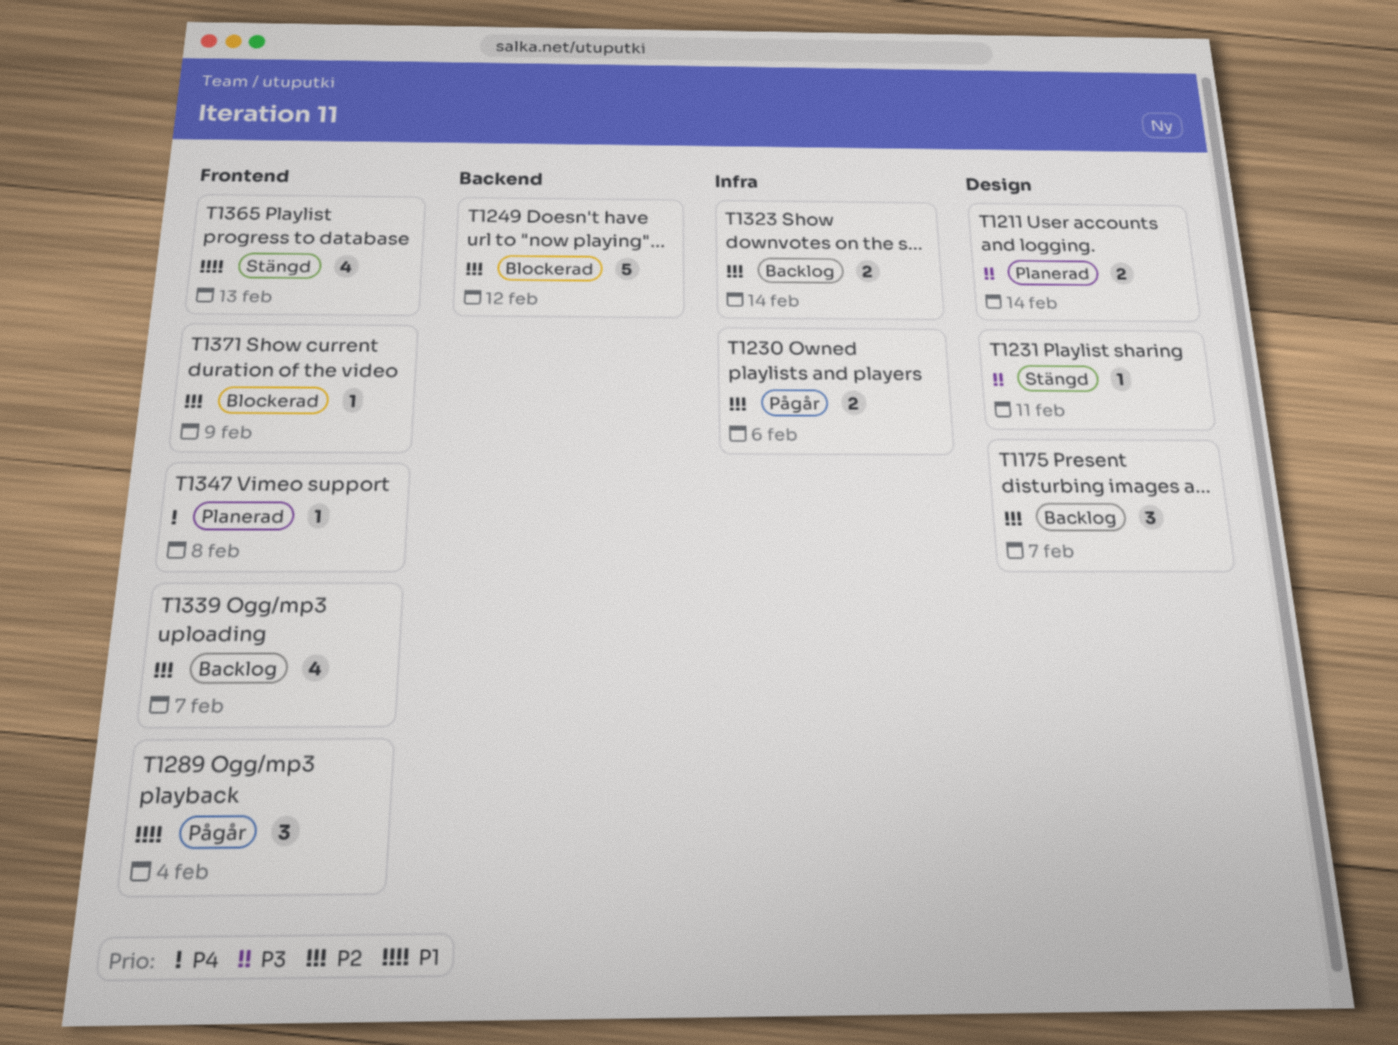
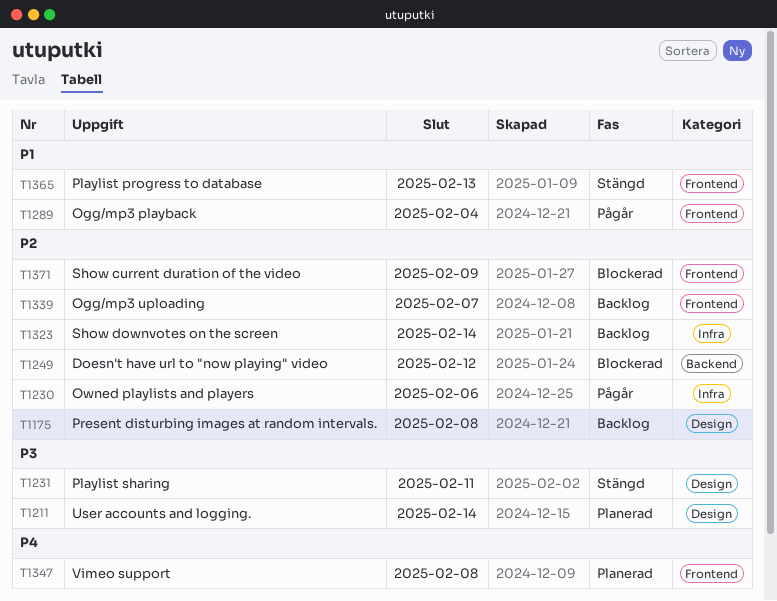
T1175, due: Feb 7 -> Feb 8

